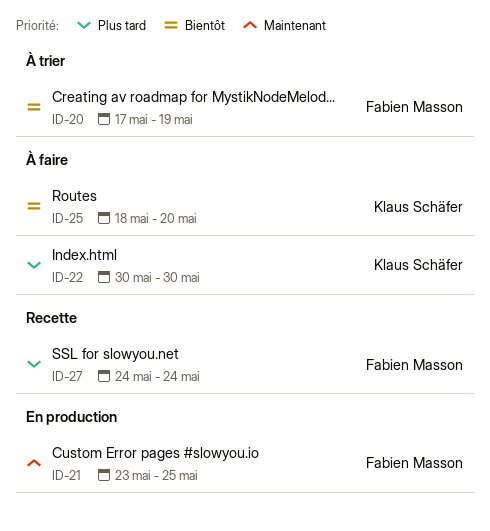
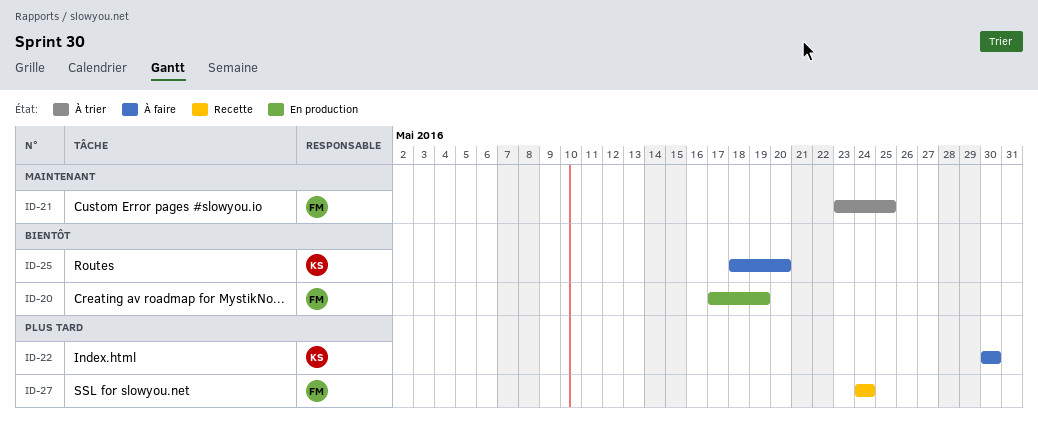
ID-20, status: À trier -> En production
ID-21, status: En production -> À trier

